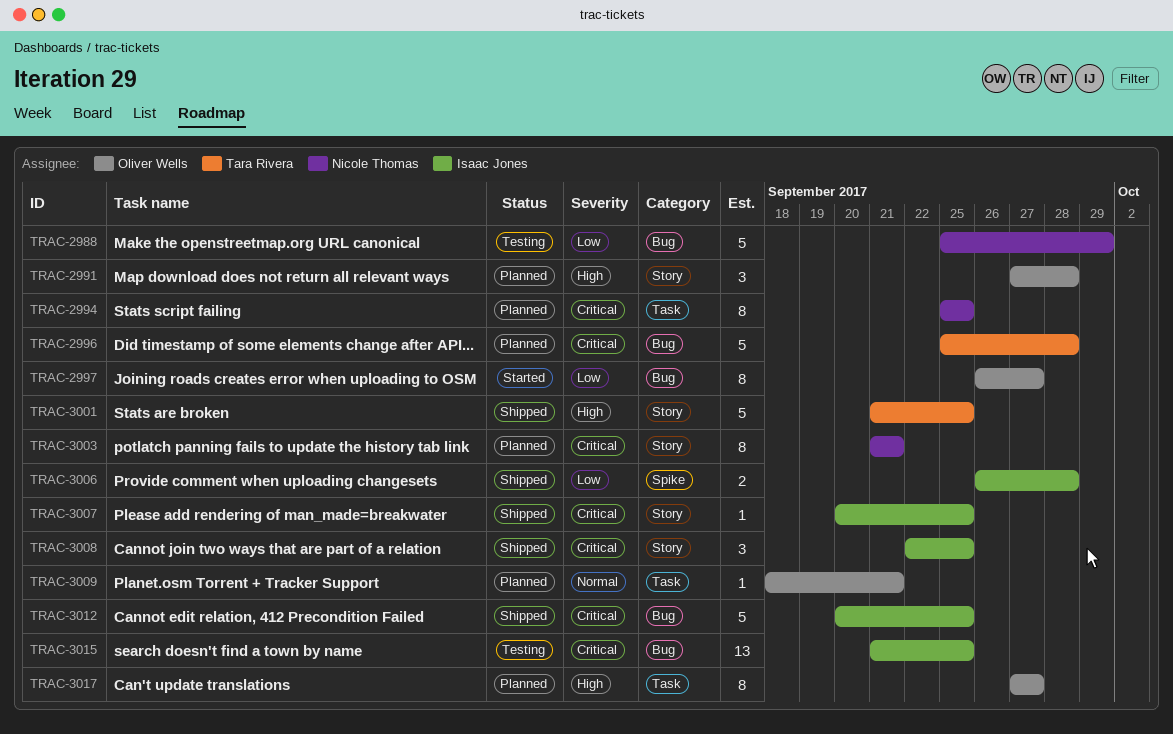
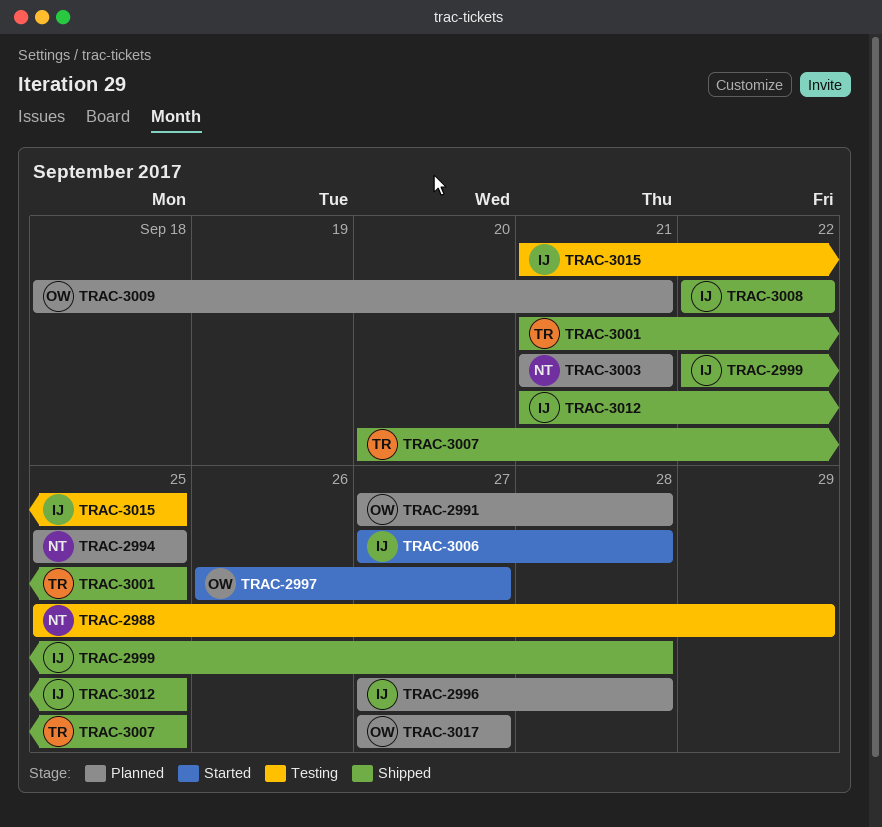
TRAC-2996, owner: Tara Rivera -> Isaac Jones
TRAC-2996, start: Sep 25 -> Sep 27
TRAC-2999: none -> present
TRAC-3006, status: Shipped -> Started
TRAC-3006, start: Sep 26 -> Sep 27
TRAC-3007, owner: Isaac Jones -> Tara Rivera
TRAC-3008, due: Sep 25 -> Sep 22
TRAC-3012, start: Sep 20 -> Sep 21

